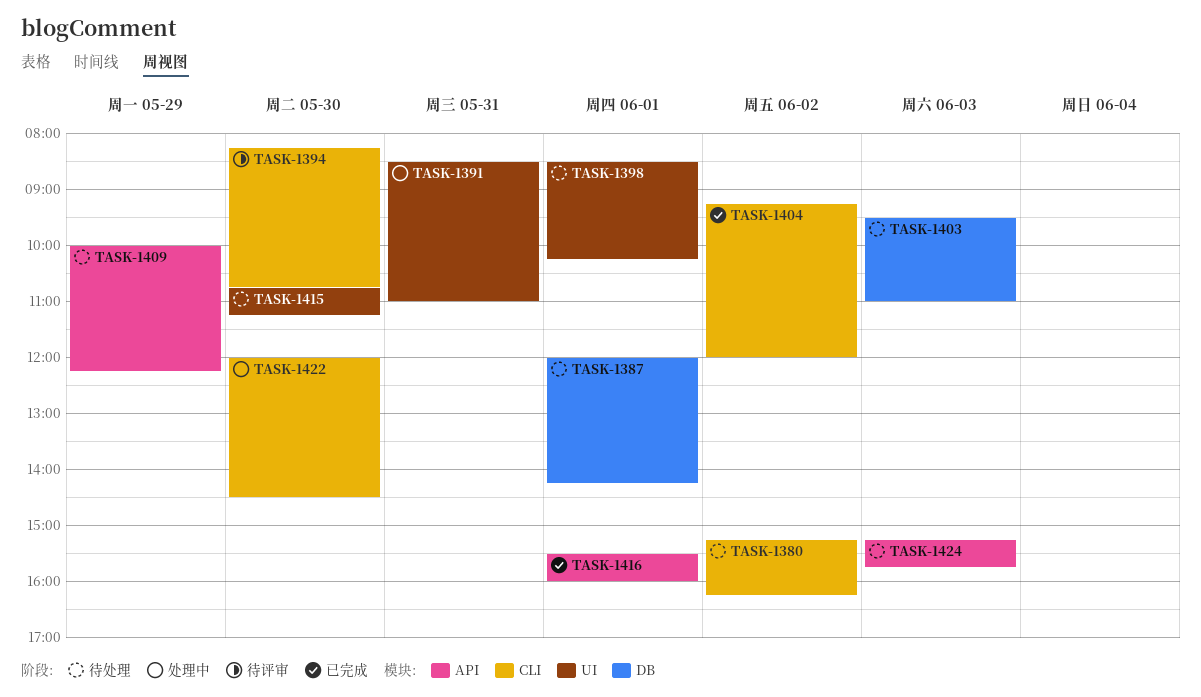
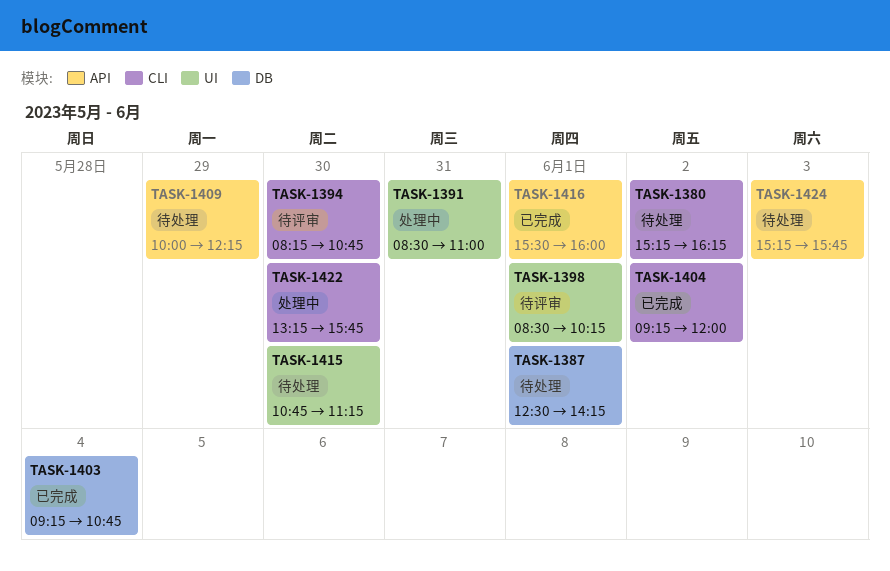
TASK-1387, begins: 12:00 -> 12:30
TASK-1398, status: 待处理 -> 待评审
TASK-1403, status: 待处理 -> 已完成
TASK-1403, day: Jun 3 -> Jun 4
TASK-1403, begins: 09:30 -> 09:15
TASK-1403, ends: 11:00 -> 10:45
TASK-1422, begins: 12:00 -> 13:15
TASK-1422, ends: 14:30 -> 15:45

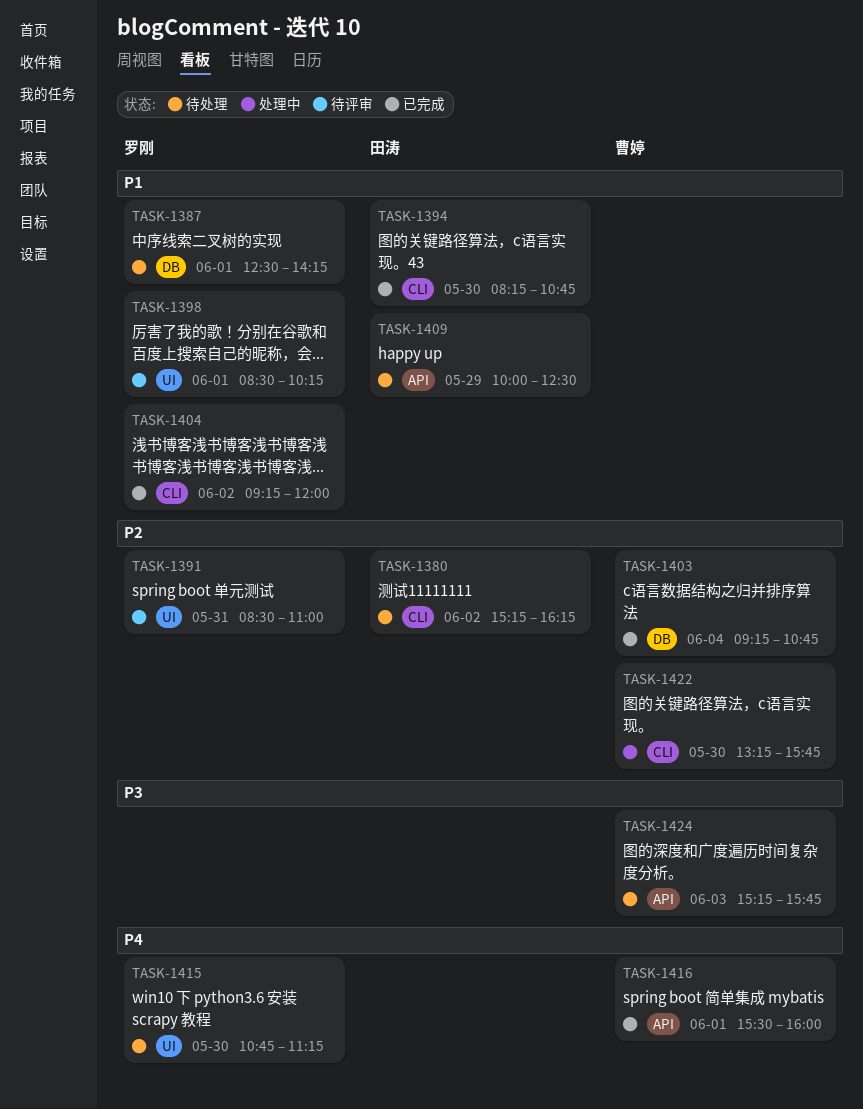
TASK-1391, status: 处理中 -> 待评审
TASK-1394, status: 待评审 -> 已完成
TASK-1409, ends: 12:15 -> 12:30

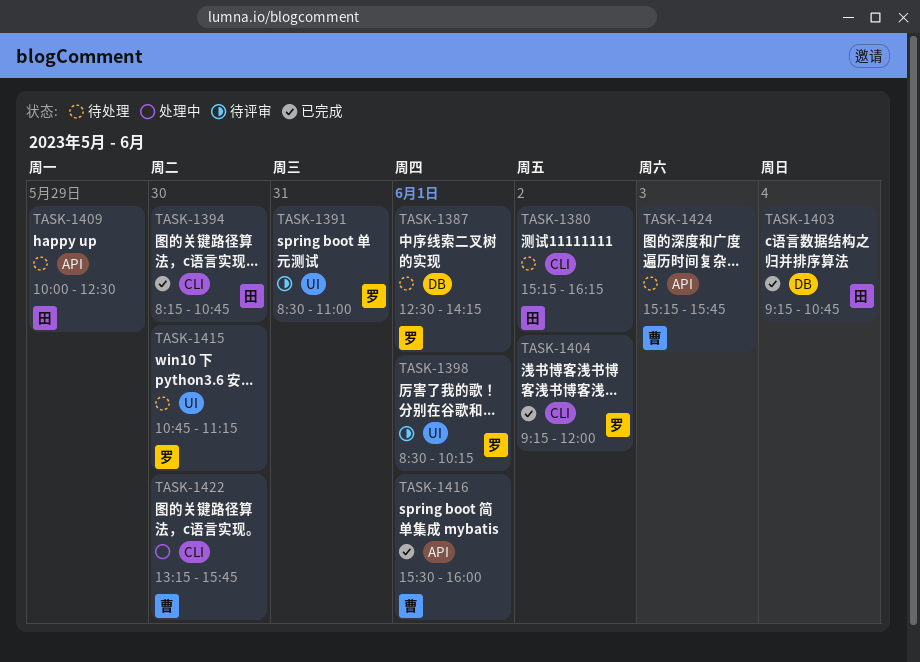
TASK-1403, owner: 曹婷 -> 田涛

